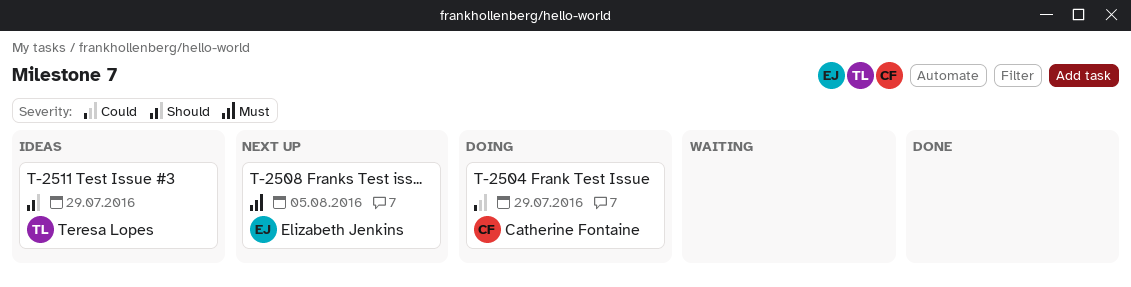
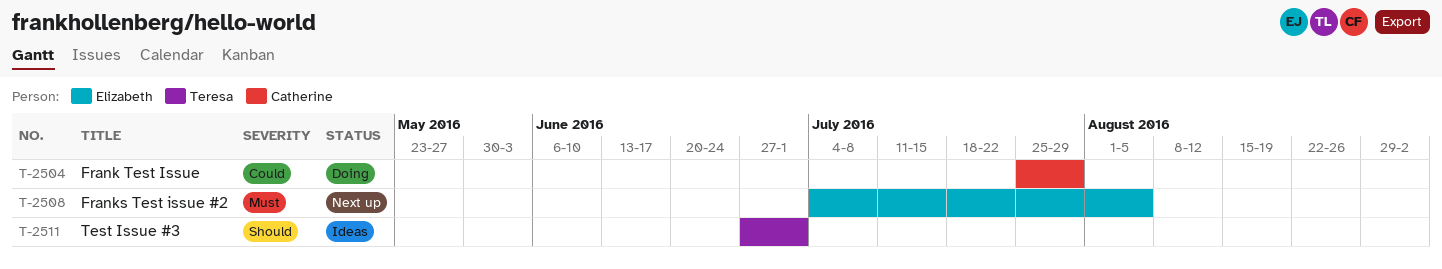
T-2511, due: Jul 29 -> Jul 1

